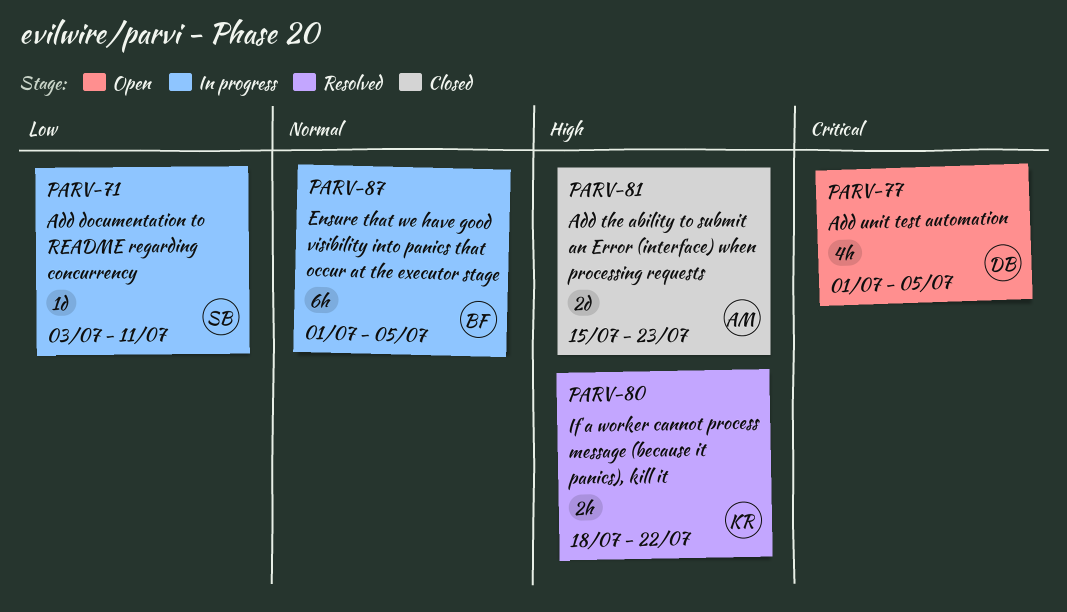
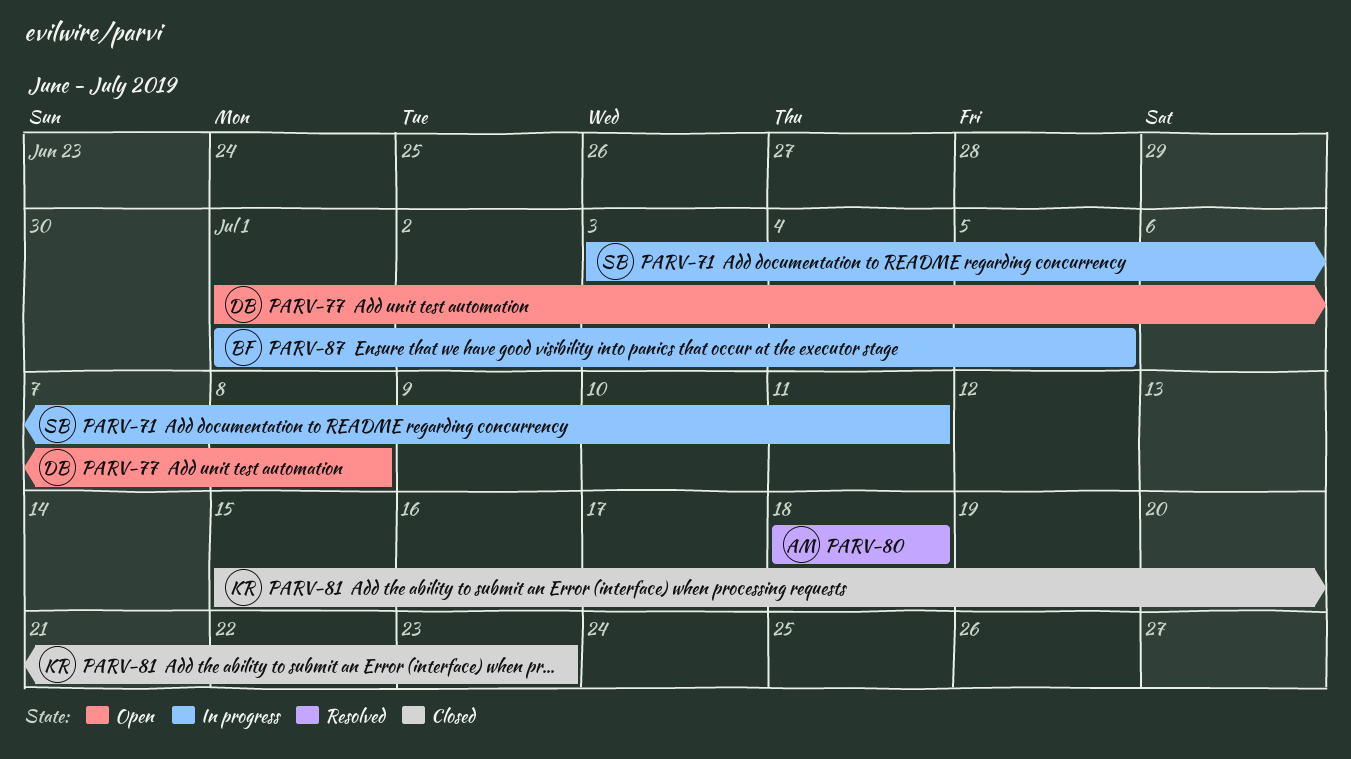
PARV-77, due: Jul 5 -> Jul 8
PARV-80, owner: KR -> AM
PARV-80, due: Jul 22 -> Jul 18
PARV-81, owner: AM -> KR

